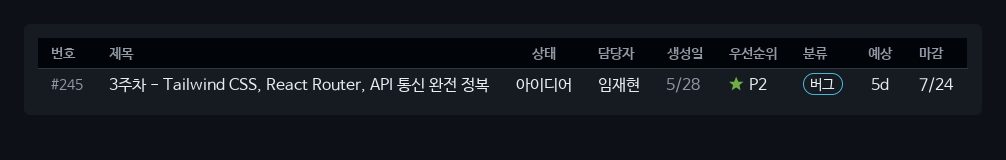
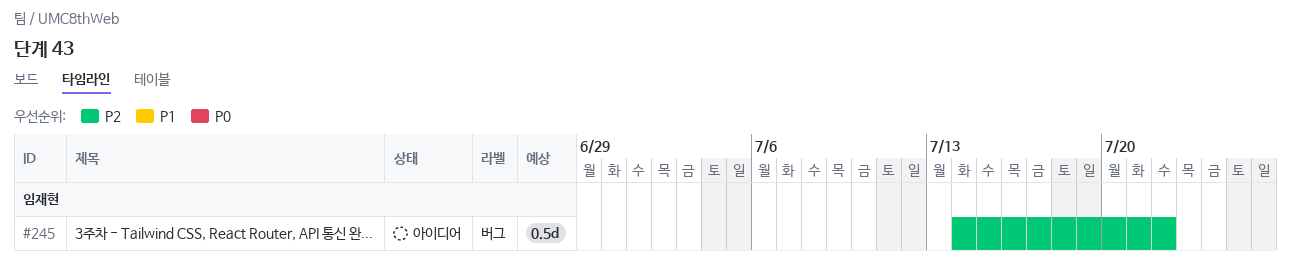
#245, estimate: 5d -> 0.5d
#245, due: Jul 24 -> Jul 22

